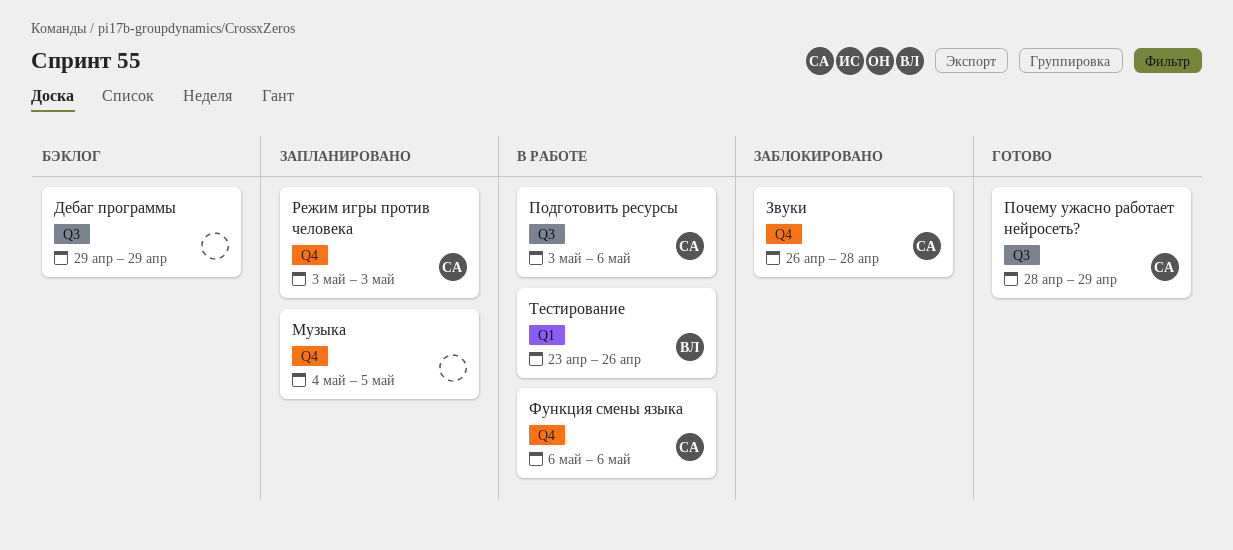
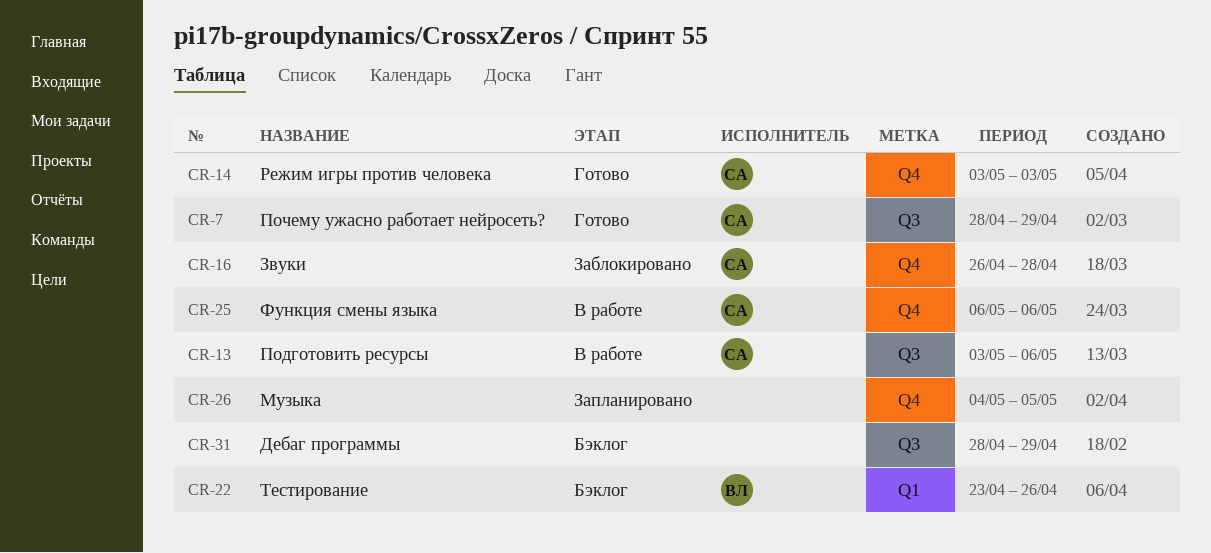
Дебаг программы, start: Apr 29 -> Apr 28
Режим игры против человека, status: Запланировано -> Готово
Тестирование, status: В работе -> Бэклог

